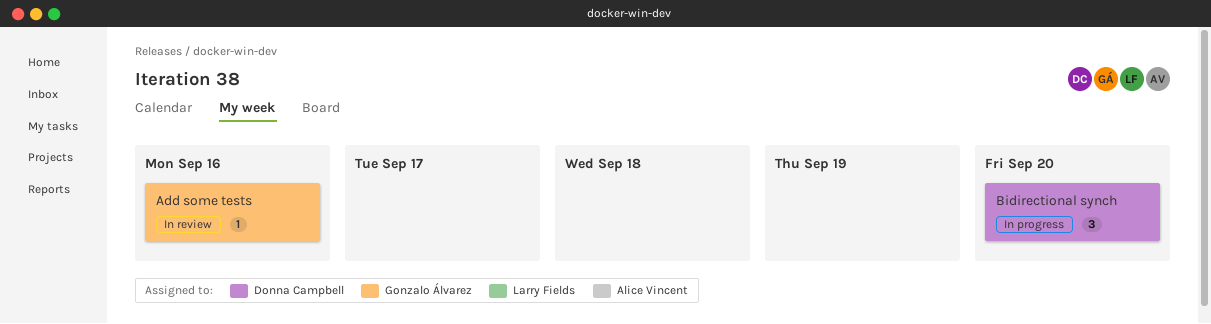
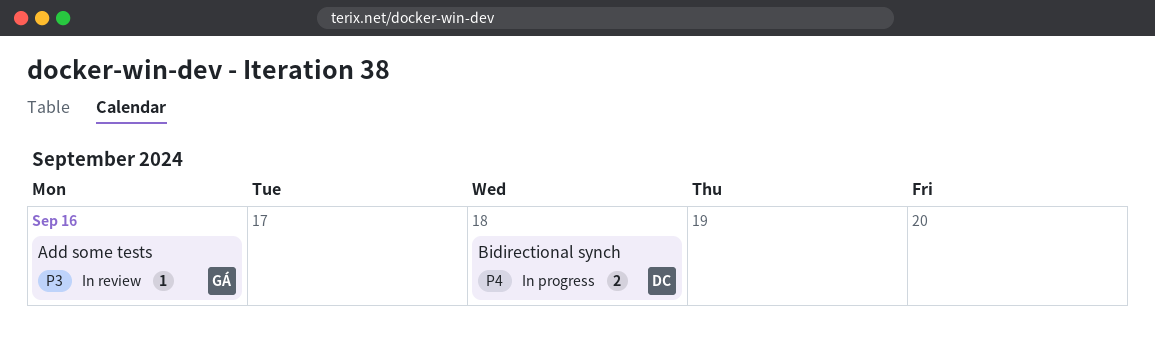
Bidirectional synch, estimate: 3 -> 2
Bidirectional synch, due: Sep 20 -> Sep 18

